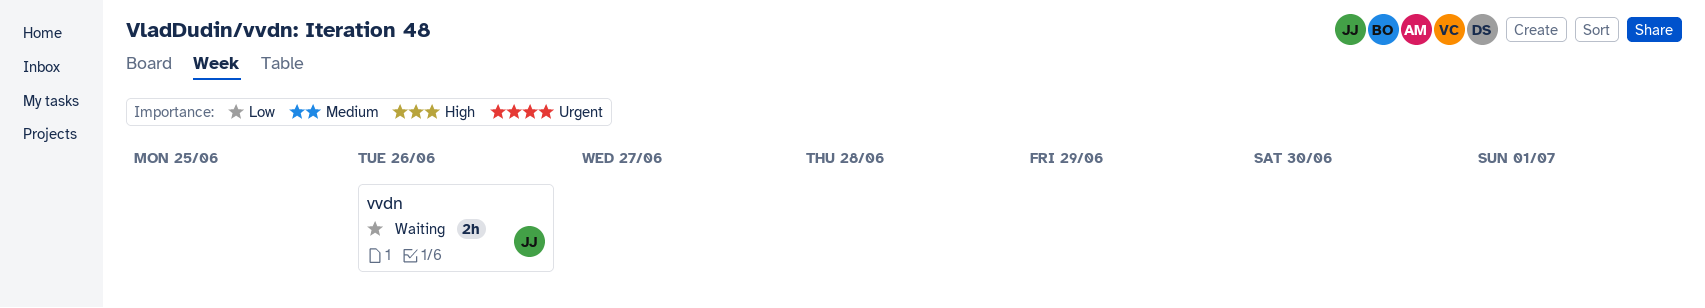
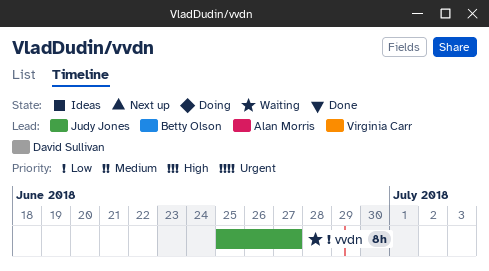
vvdn, estimate: 2h -> 8h
vvdn, due: Jun 26 -> Jun 27

